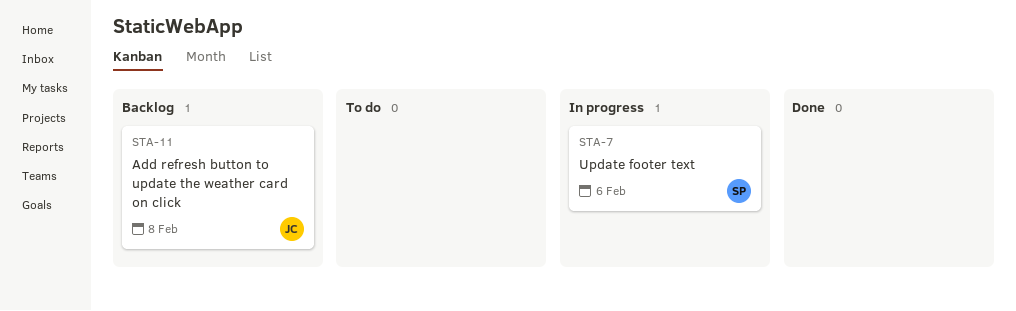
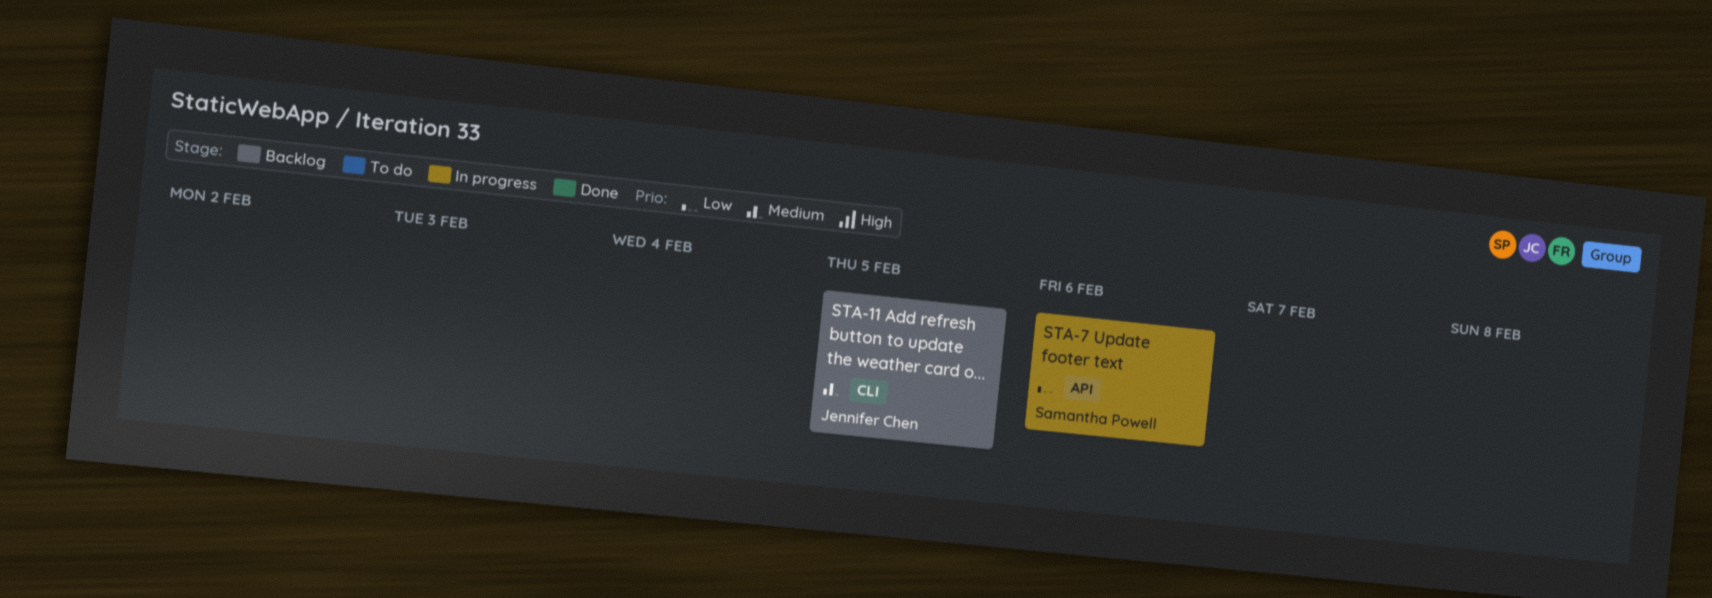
STA-11, due: Feb 8 -> Feb 5

